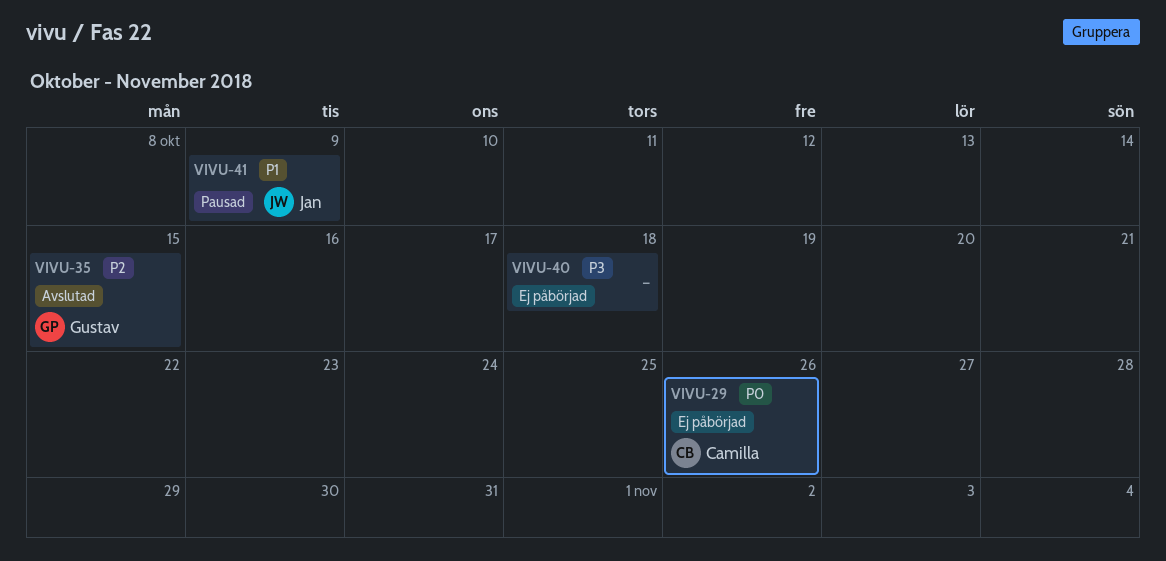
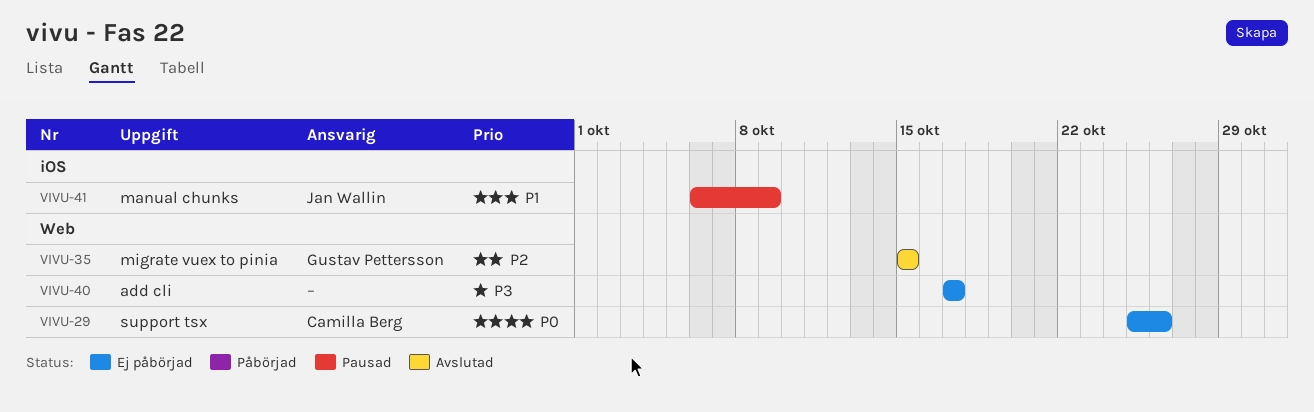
VIVU-40, due: Oct 18 -> Oct 17

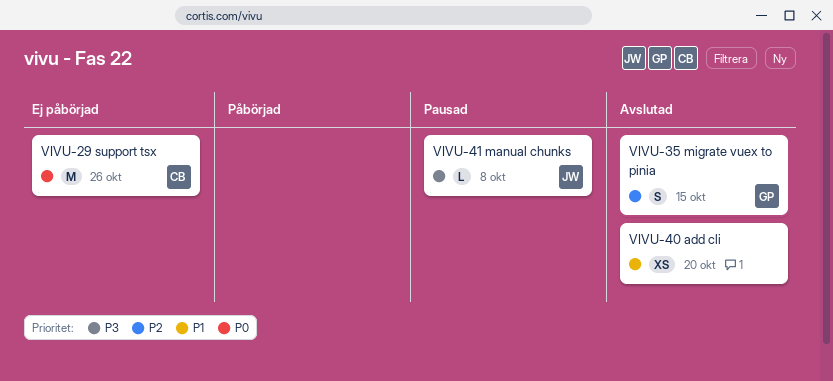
VIVU-40, status: Ej påbörjad -> Avslutad
VIVU-40, priority: P3 -> P1
VIVU-40, due: Oct 17 -> Oct 20
VIVU-41, priority: P1 -> P3
VIVU-41, due: Oct 9 -> Oct 8

